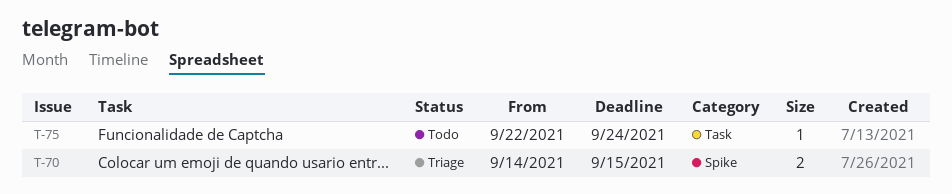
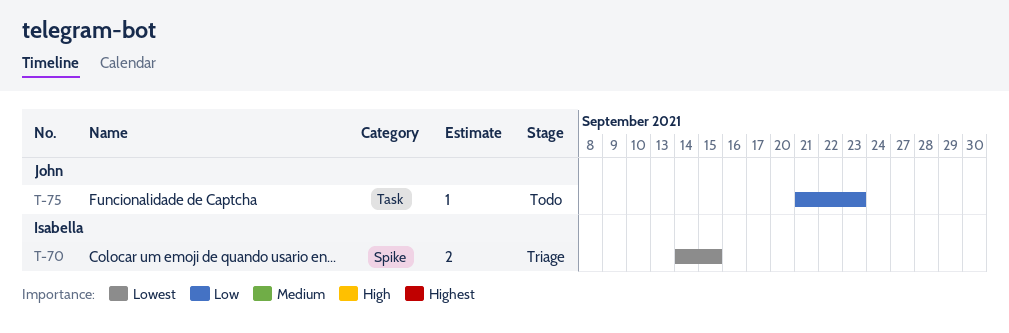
T-75, start: Sep 22 -> Sep 21
T-75, due: Sep 24 -> Sep 23

